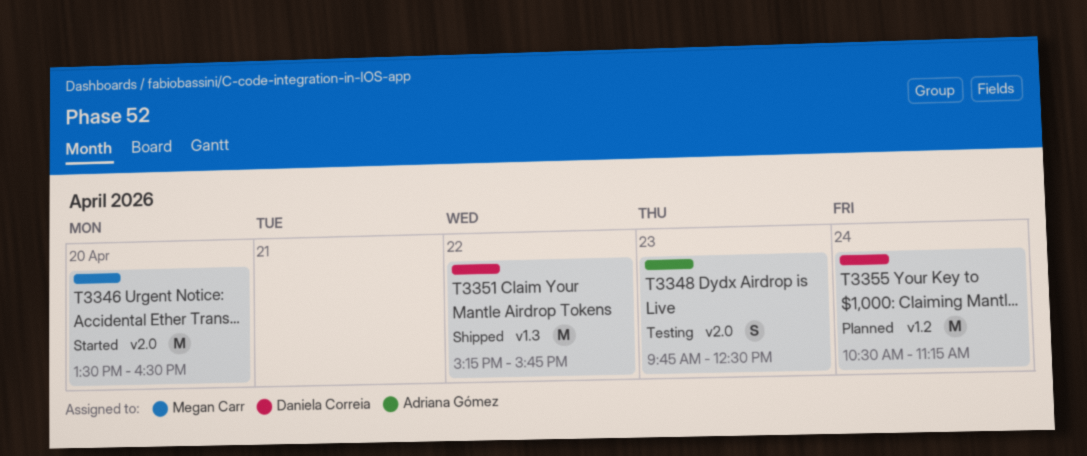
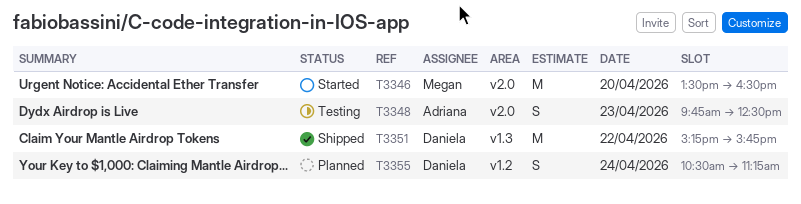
T3355, estimate: M -> S

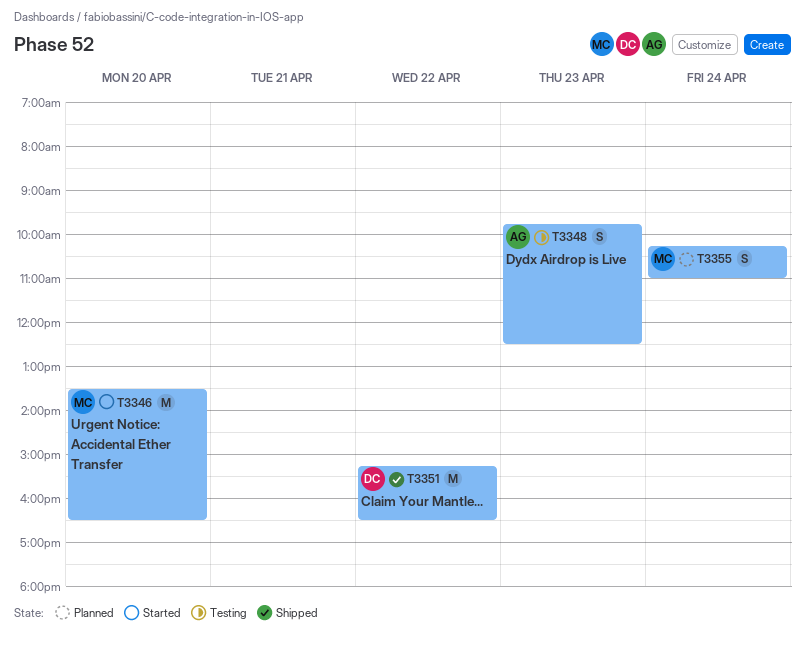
T3351, ends: 15:45 -> 16:30
T3355, owner: Daniela -> Megan
T3355, begins: 10:30 -> 10:15
T3355, ends: 11:15 -> 11:00

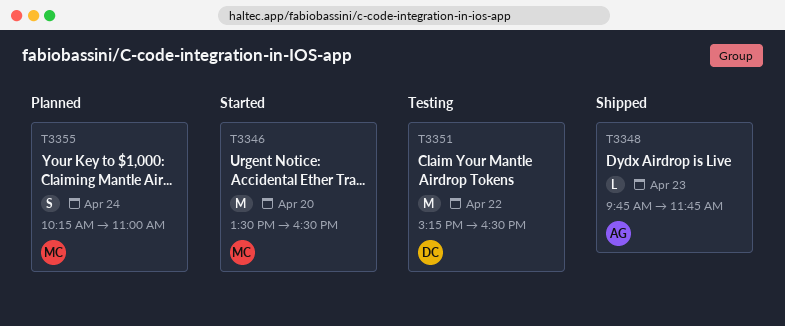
T3348, status: Testing -> Shipped
T3348, estimate: S -> L
T3348, ends: 12:30 -> 11:45
T3351, status: Shipped -> Testing

